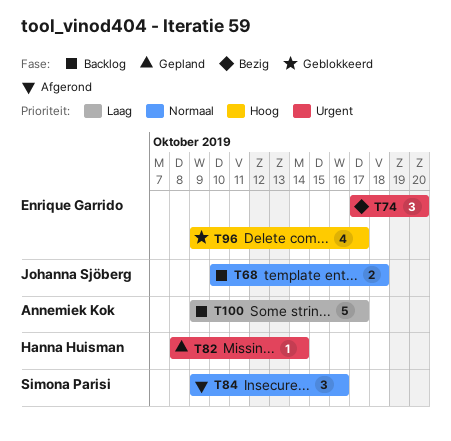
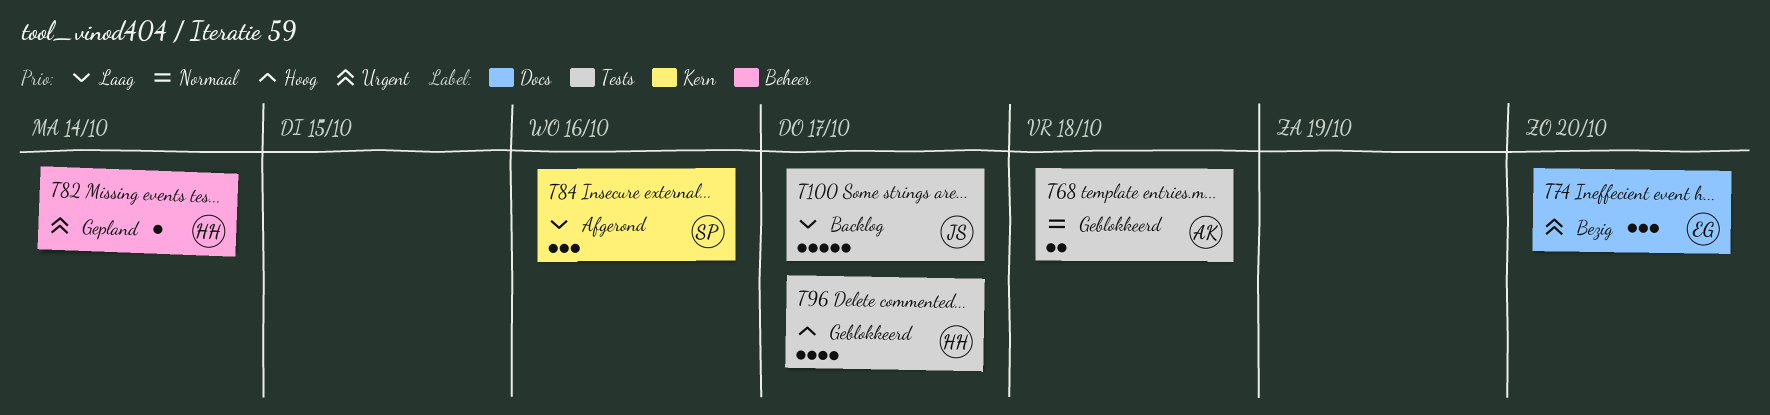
T68, status: Backlog -> Geblokkeerd
T68, owner: Johanna Sjöberg -> Annemiek Kok
T84, priority: Normaal -> Laag
T96, owner: Enrique Garrido -> Hanna Huisman
T100, owner: Annemiek Kok -> Johanna Sjöberg

